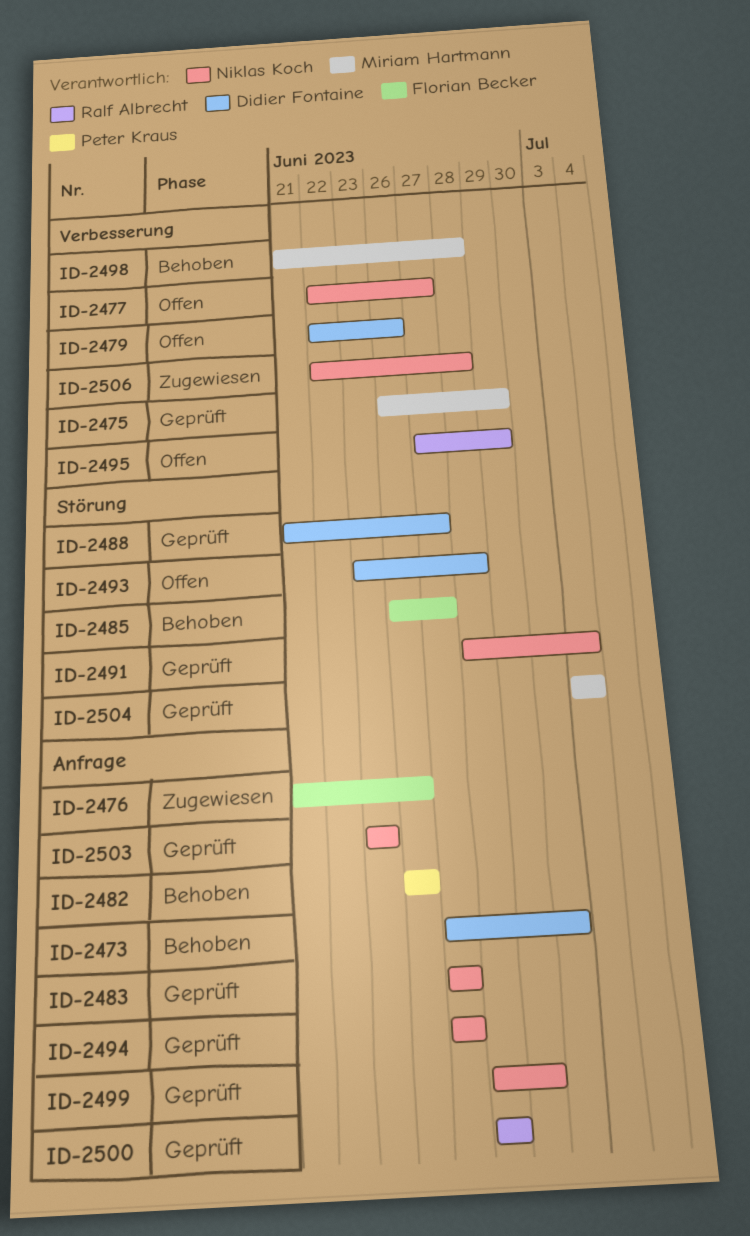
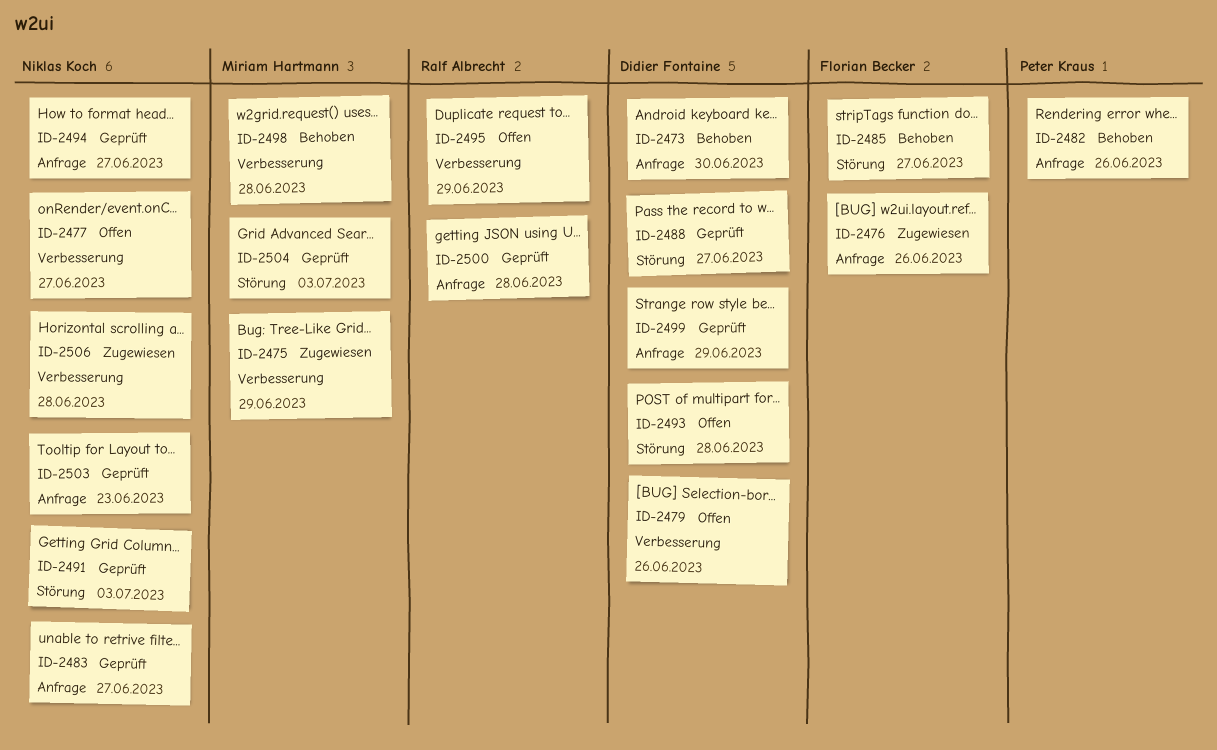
ID-2475, status: Geprüft -> Zugewiesen
ID-2499, owner: Niklas Koch -> Didier Fontaine

